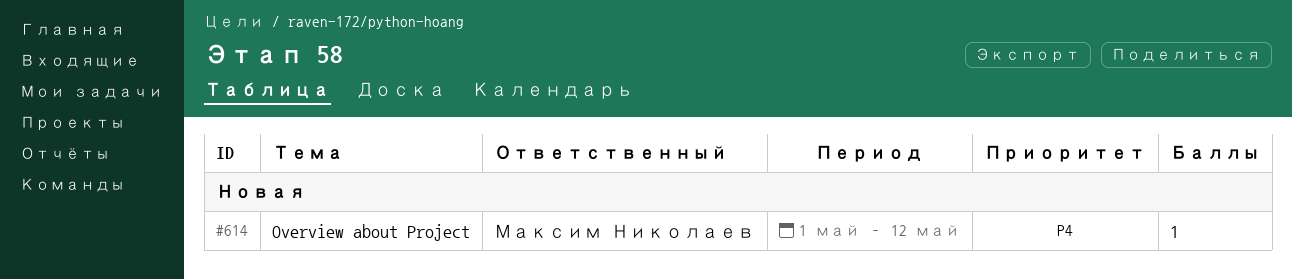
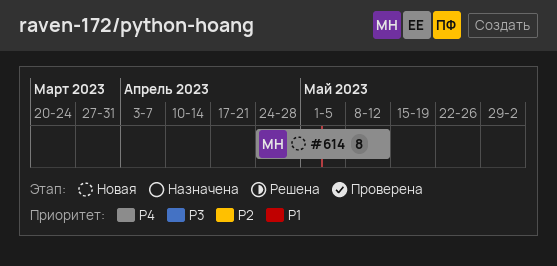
#614, estimate: 1 -> 8
#614, start: May 1 -> Apr 24

